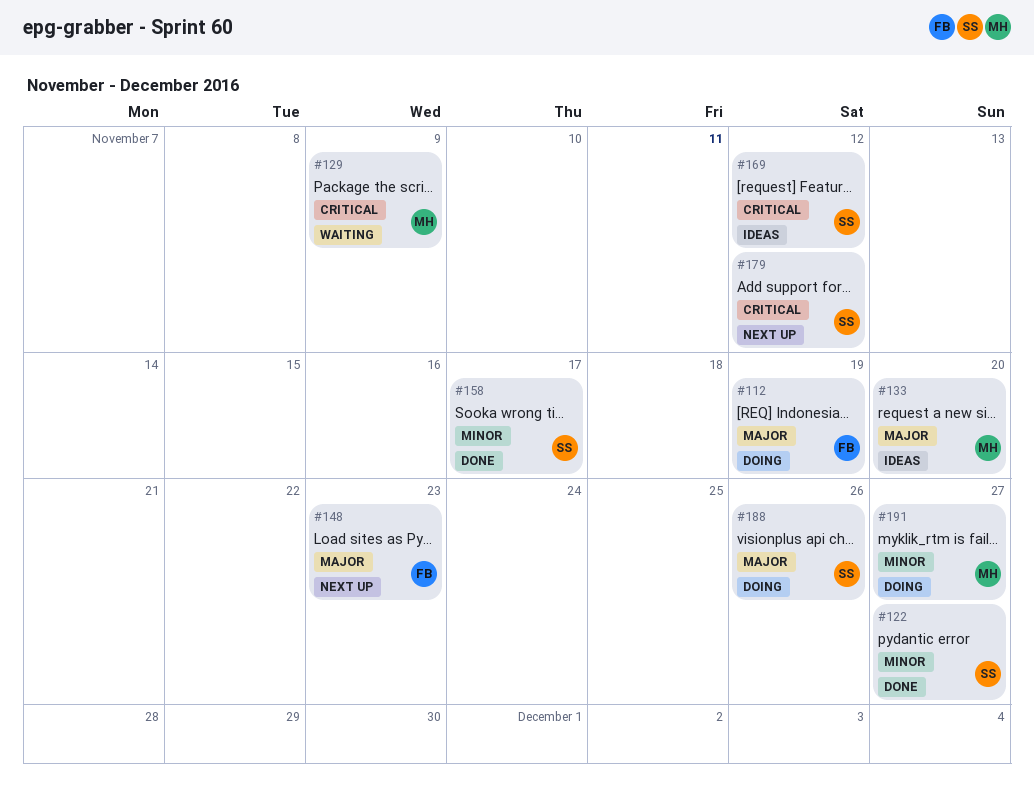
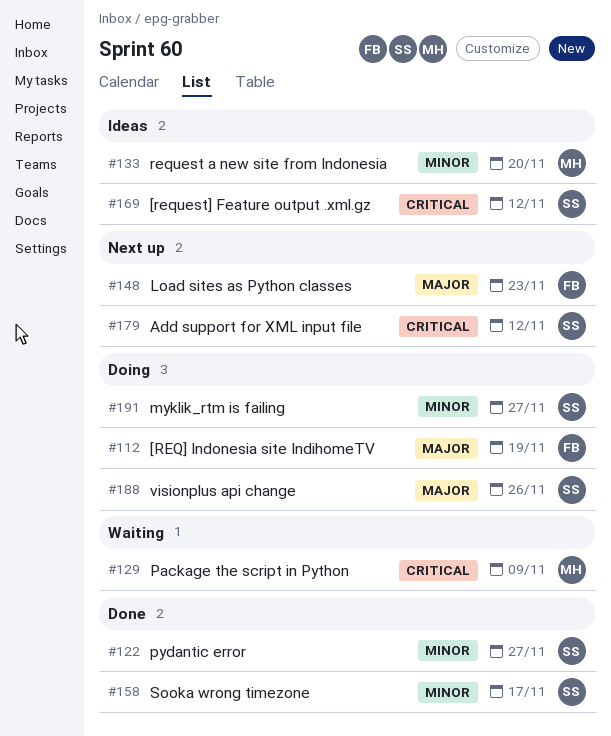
#133, priority: Major -> Minor
#191, owner: MH -> SS

